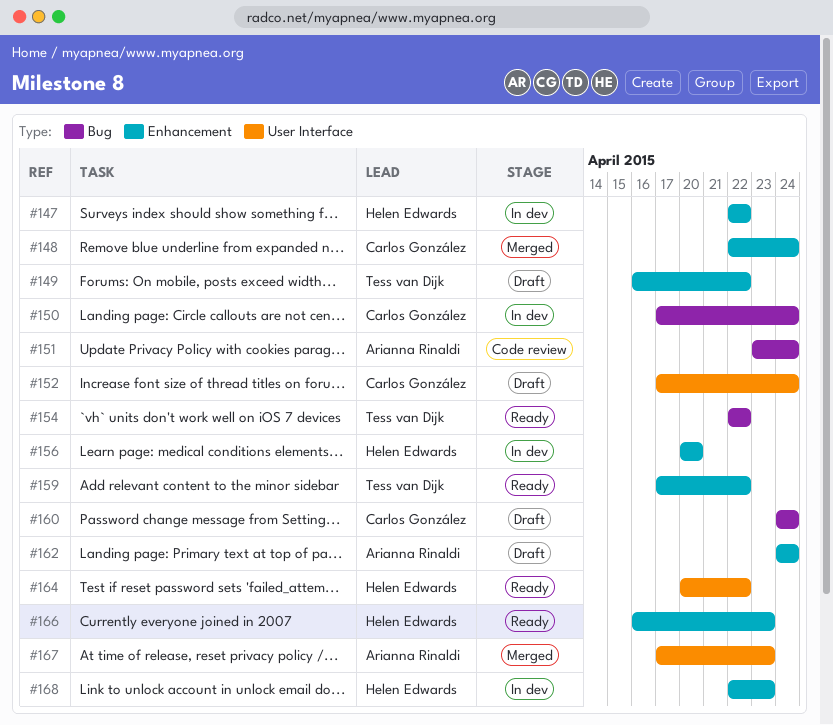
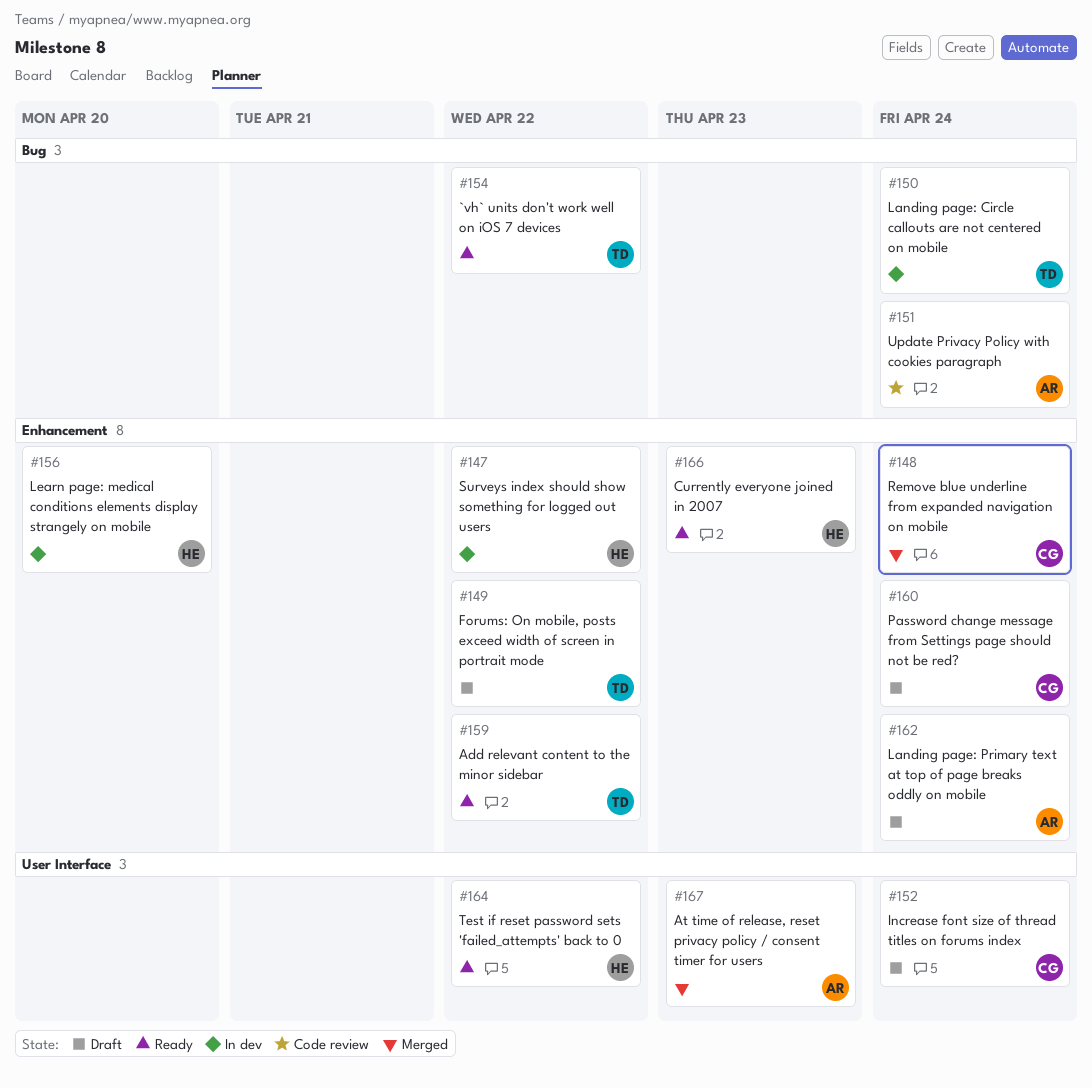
#150, owner: Carlos González -> Tess van Dijk
#160, label: Bug -> Enhancement
#168: present -> none

